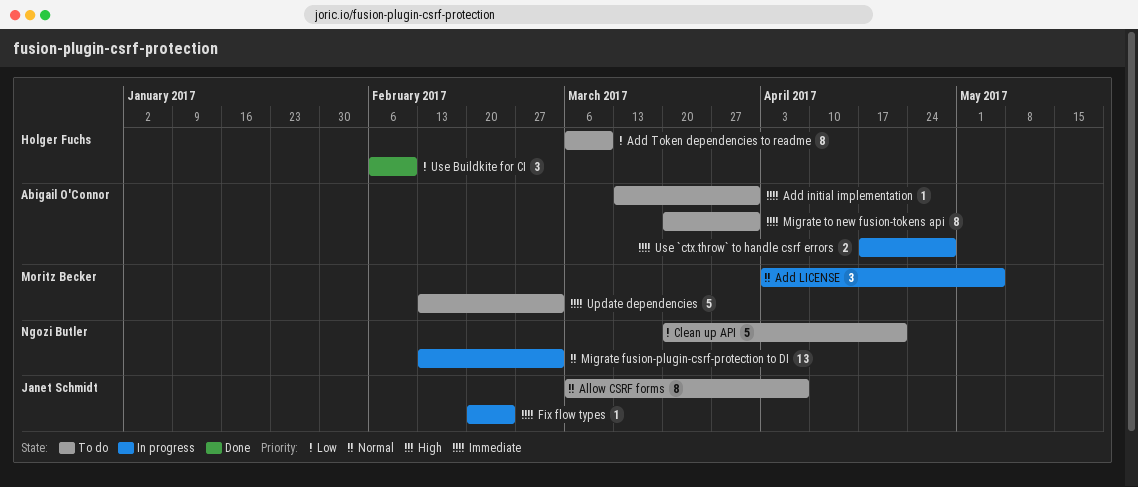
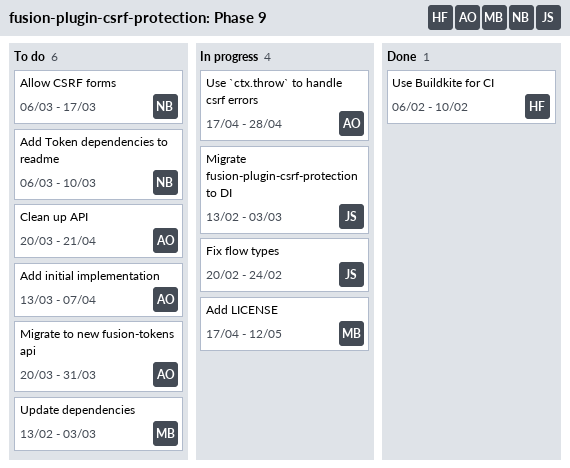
Add initial implementation, due: Mar 31 -> Apr 7
Add LICENSE, start: Apr 3 -> Apr 17
Add LICENSE, due: May 5 -> May 12
Add Token dependencies to readme, owner: Holger Fuchs -> Ngozi Butler
Allow CSRF forms, owner: Janet Schmidt -> Ngozi Butler
Allow CSRF forms, due: Apr 7 -> Mar 17
Clean up API, owner: Ngozi Butler -> Abigail O'Connor
Migrate fusion-plugin-csrf-protection to DI, owner: Ngozi Butler -> Janet Schmidt

